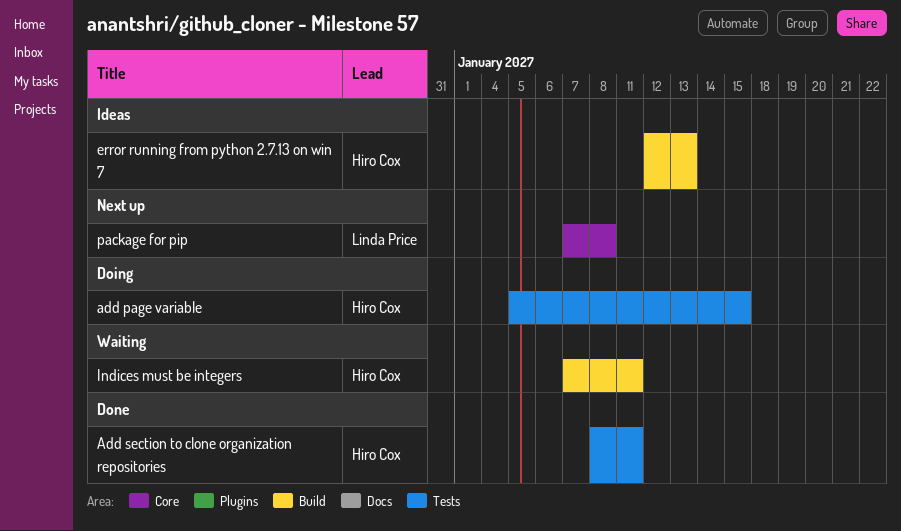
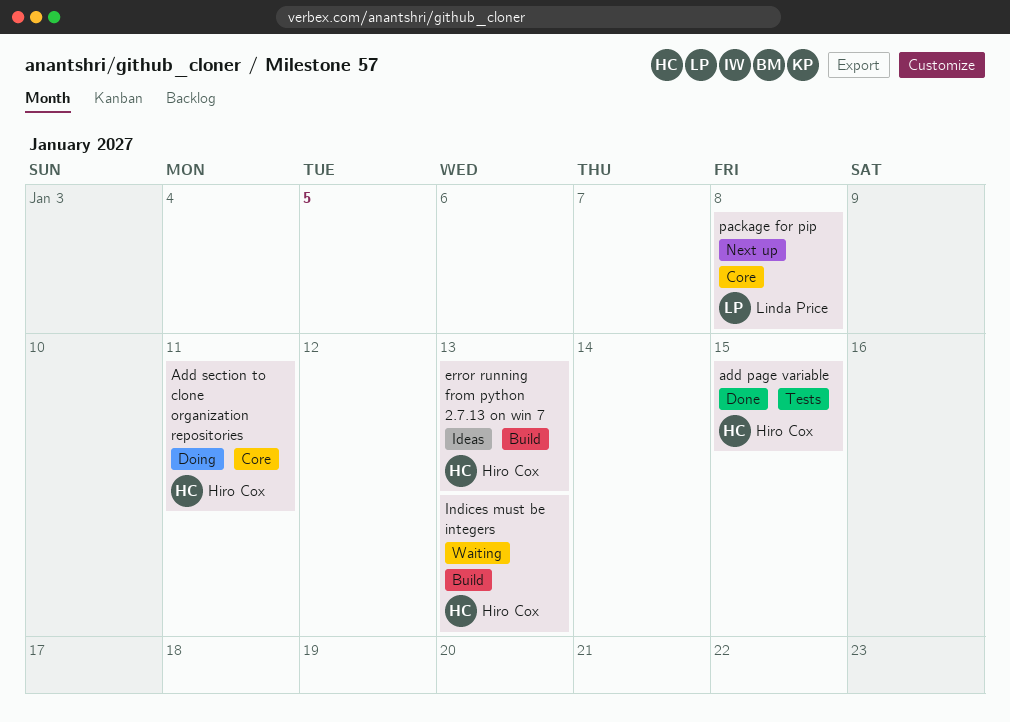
add page variable, status: Doing -> Done
Add section to clone organization repositories, status: Done -> Doing
Add section to clone organization repositories, label: Tests -> Core
Indices must be integers, due: Jan 11 -> Jan 13

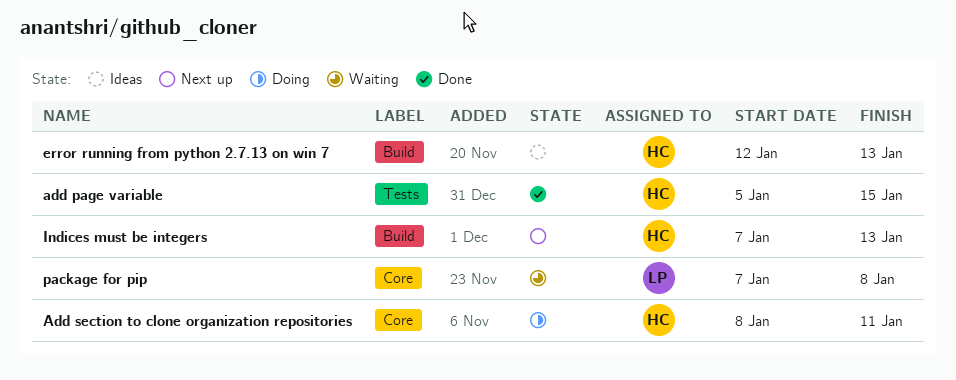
Indices must be integers, status: Waiting -> Next up
package for pip, status: Next up -> Waiting

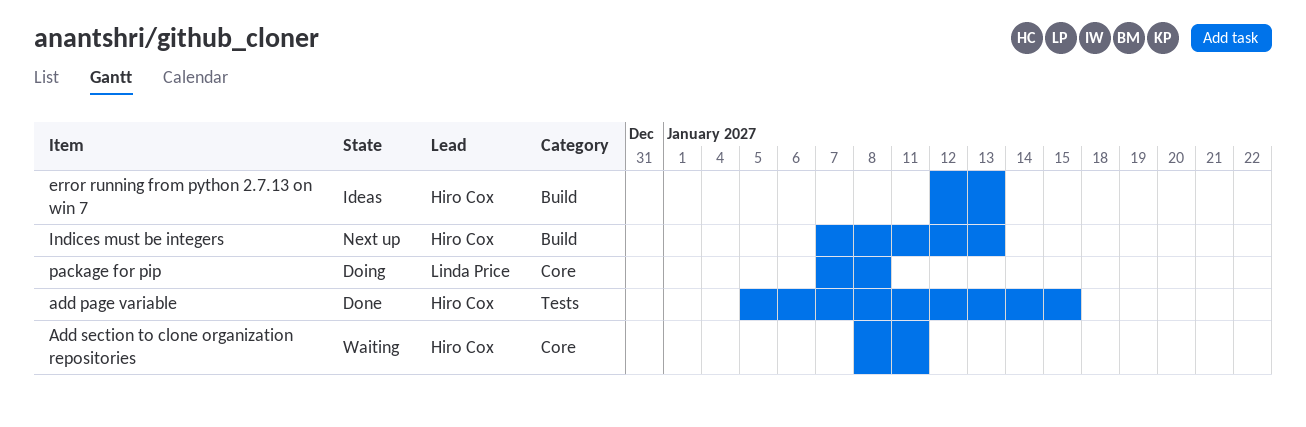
Add section to clone organization repositories, status: Doing -> Waiting
package for pip, status: Waiting -> Doing

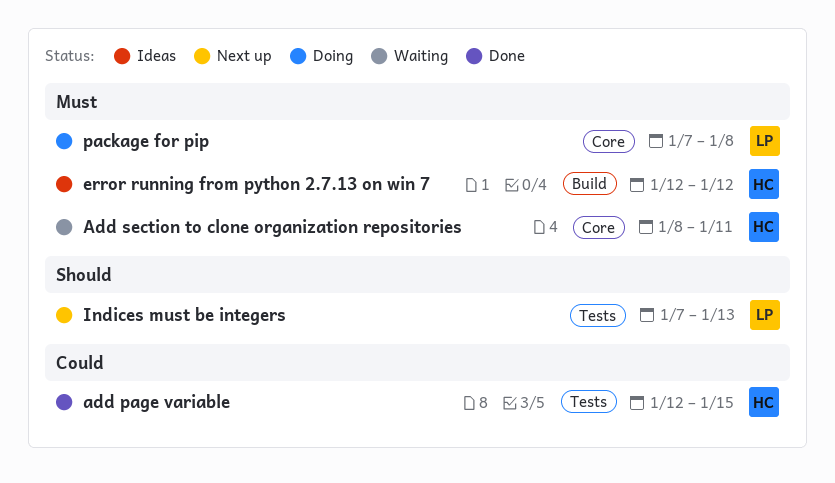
add page variable, start: Jan 5 -> Jan 12
error running from python 2.7.13 on win 7, due: Jan 13 -> Jan 12
Indices must be integers, owner: Hiro Cox -> Linda Price
Indices must be integers, label: Build -> Tests

